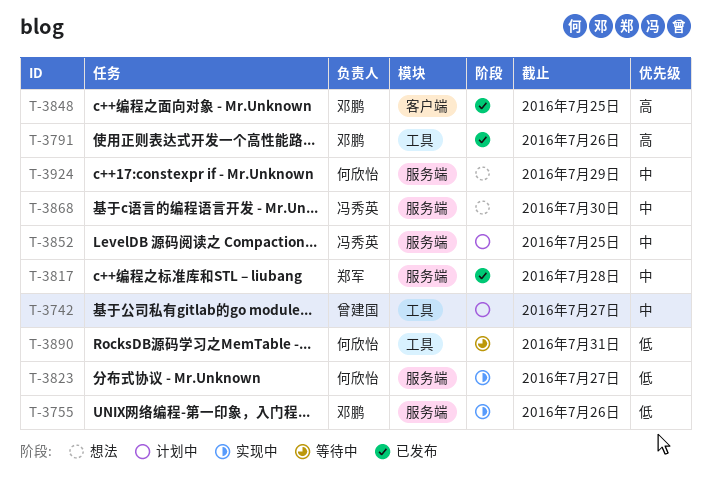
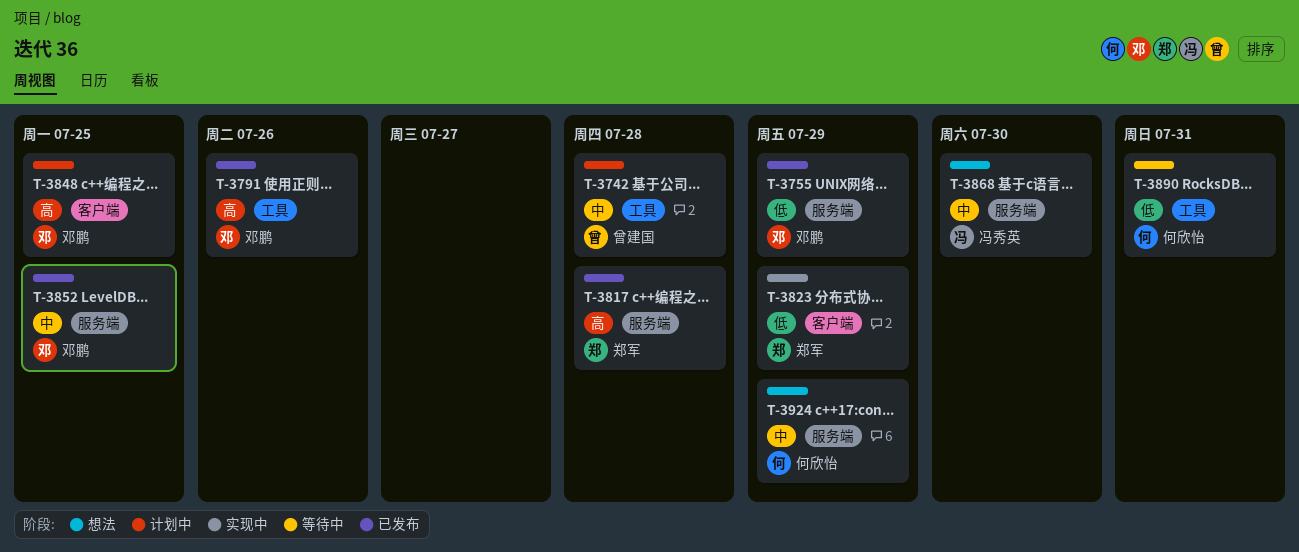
T-3742, due: Jul 27 -> Jul 28
T-3755, status: 实现中 -> 已发布
T-3755, due: Jul 26 -> Jul 29
T-3817, priority: 中 -> 高
T-3823, owner: 何欣怡 -> 郑军
T-3823, label: 服务端 -> 客户端
T-3823, due: Jul 27 -> Jul 29
T-3848, status: 已发布 -> 计划中
T-3852, status: 计划中 -> 已发布
T-3852, owner: 冯秀英 -> 邓鹏

